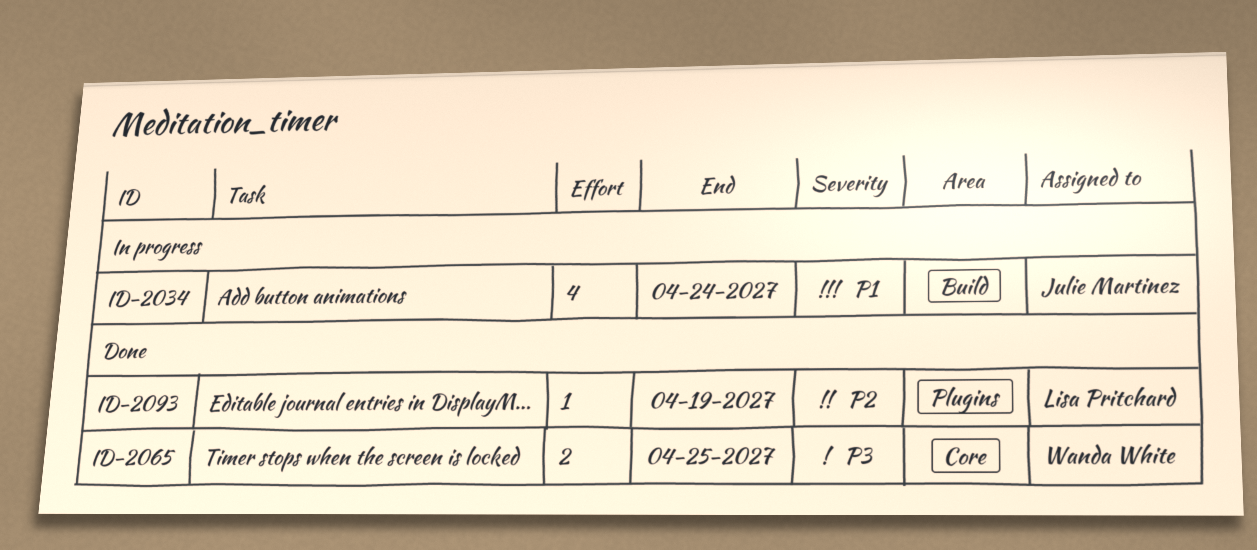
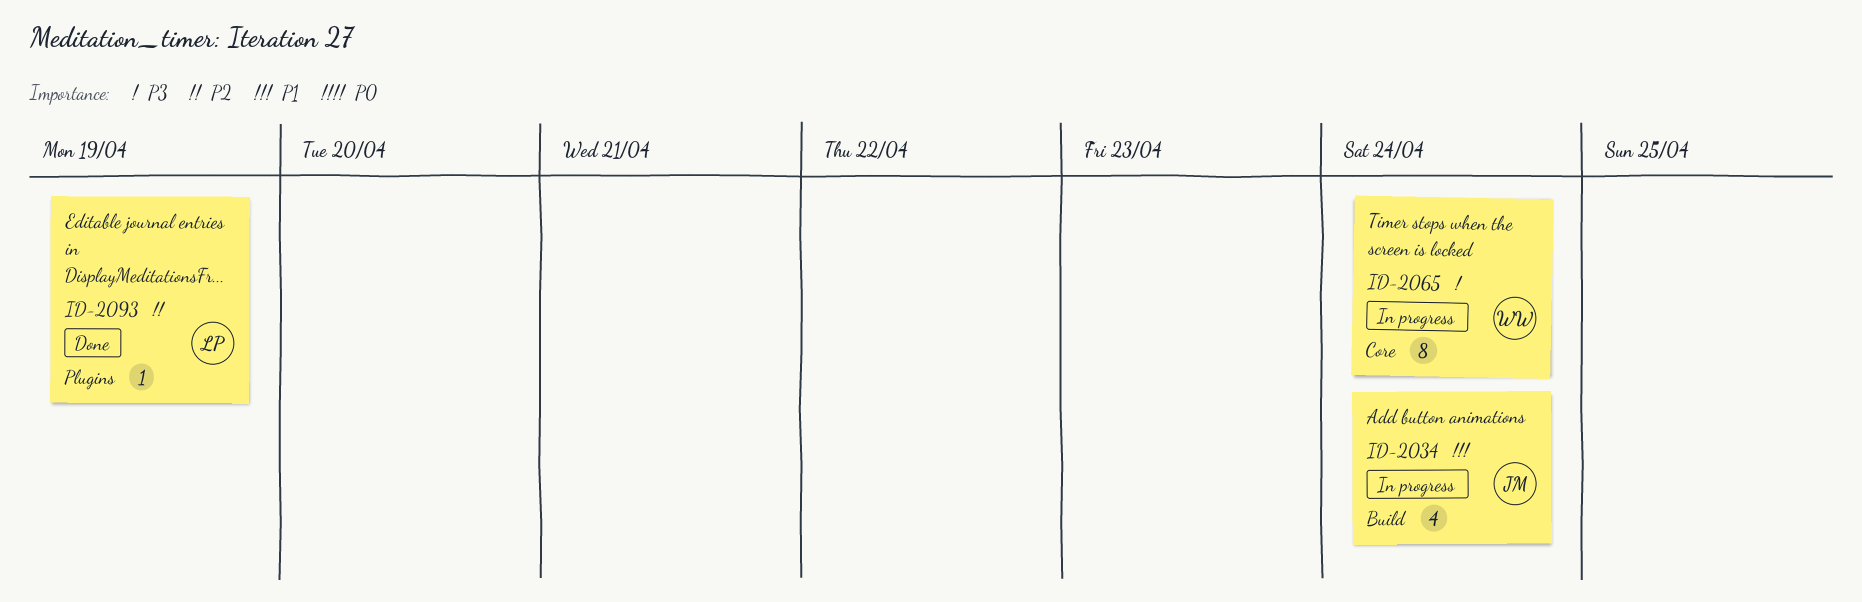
ID-2065, status: Done -> In progress
ID-2065, estimate: 2 -> 8
ID-2065, due: Apr 25 -> Apr 24

